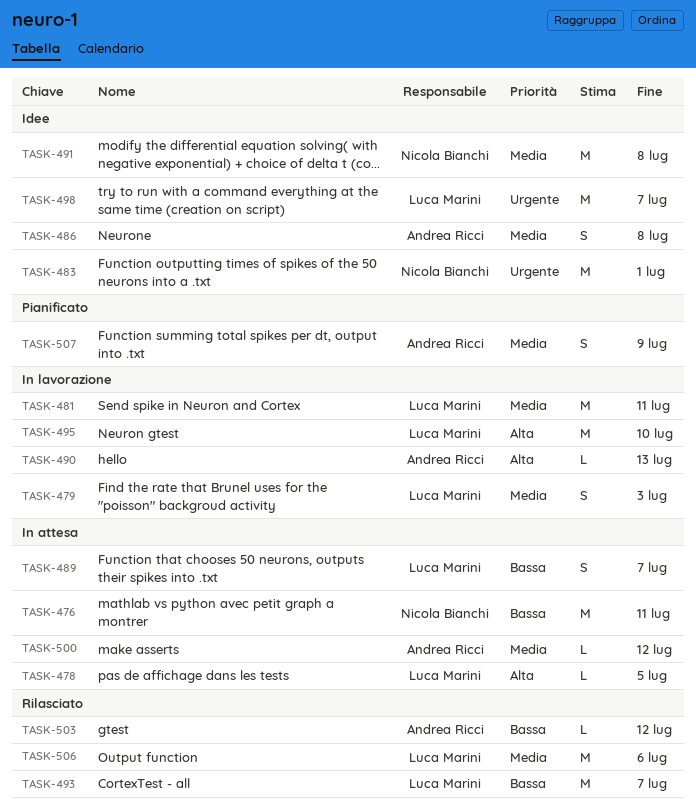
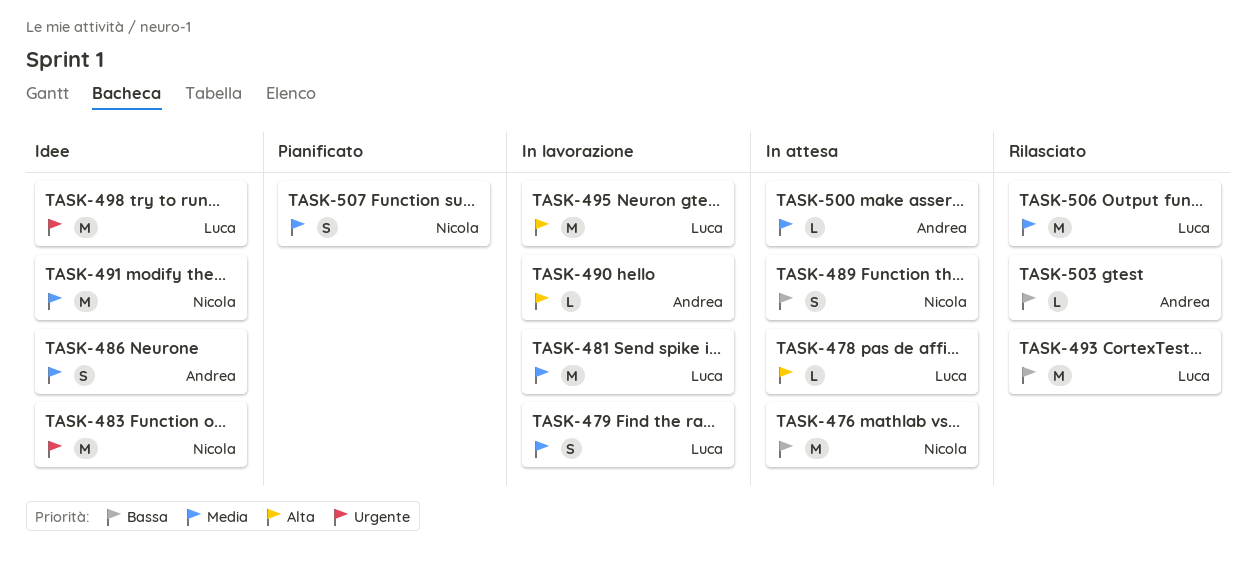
TASK-489, owner: Luca Marini -> Nicola Bianchi
TASK-507, owner: Andrea Ricci -> Nicola Bianchi

